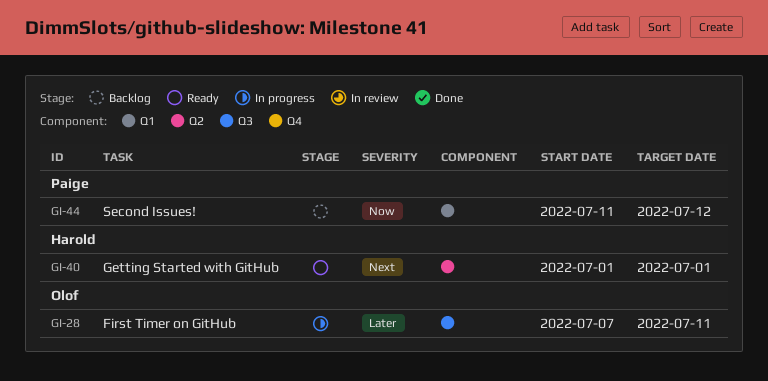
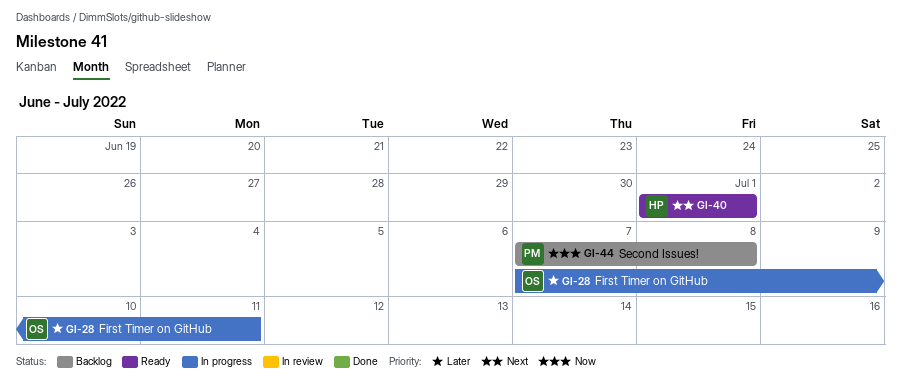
GI-44, start: Jul 11 -> Jul 7
GI-44, due: Jul 12 -> Jul 8

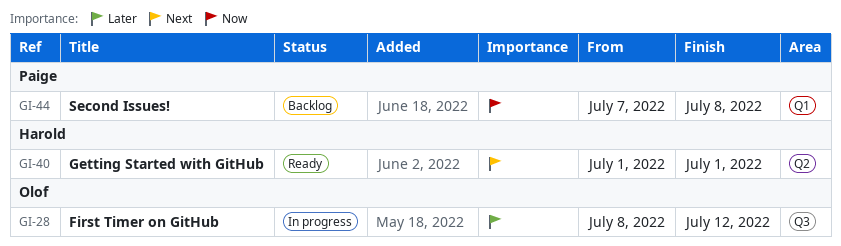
GI-28, start: Jul 7 -> Jul 8
GI-28, due: Jul 11 -> Jul 12

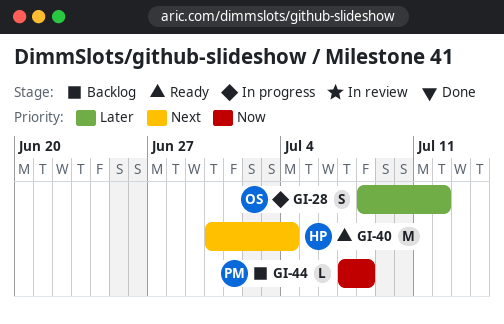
GI-40, start: Jul 1 -> Jun 30
GI-40, due: Jul 1 -> Jul 4

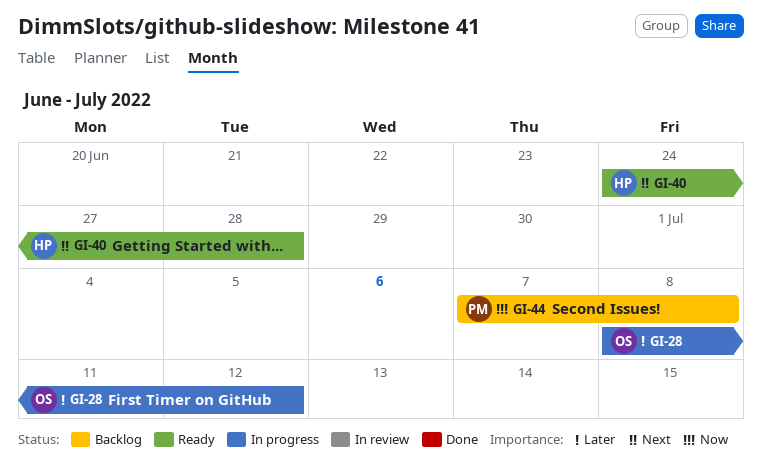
GI-40, start: Jun 30 -> Jun 24
GI-40, due: Jul 4 -> Jun 28

